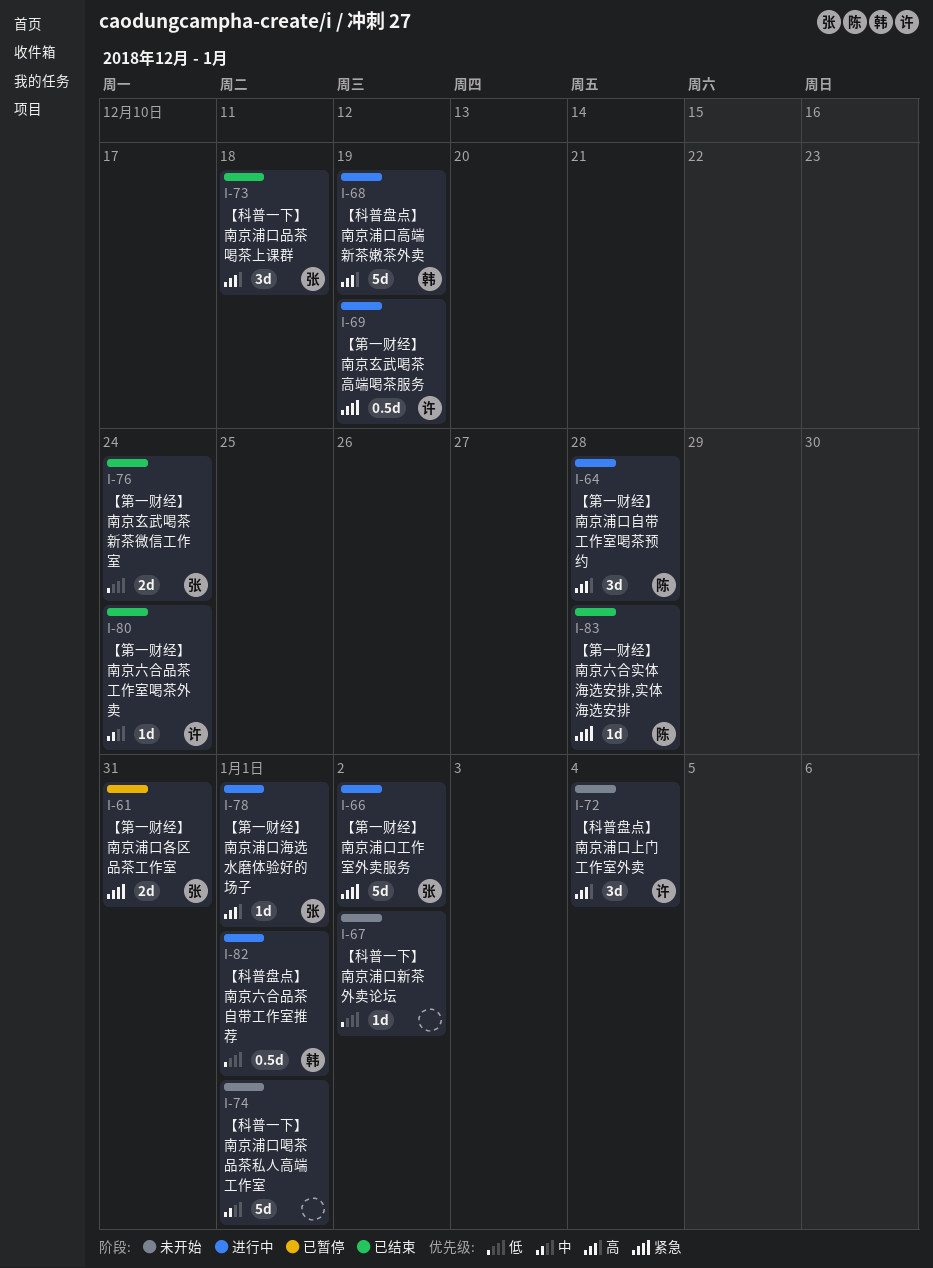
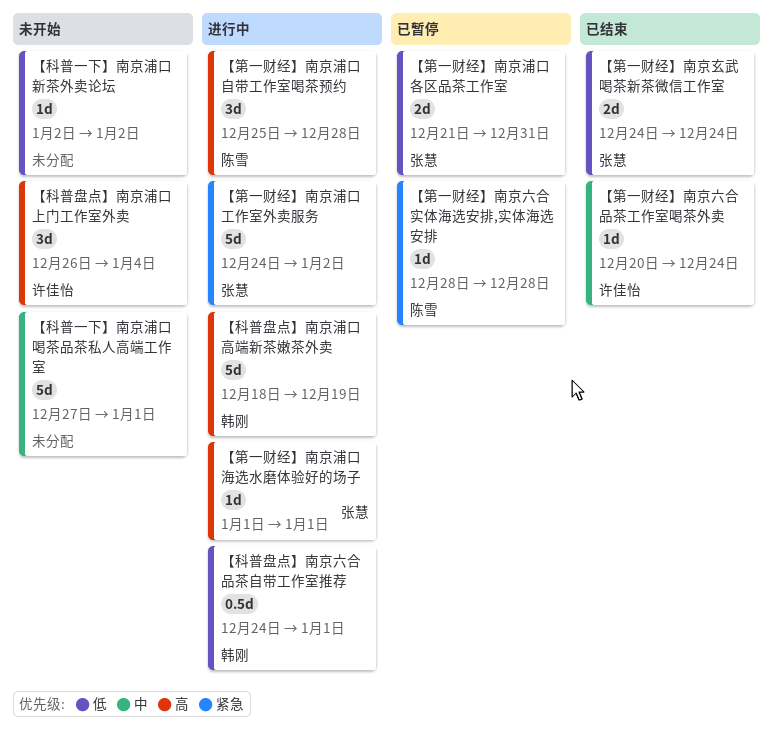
【科普一下】南京浦口品茶喝茶上课群: present -> none
【第一财经】南京六合实体海选安排,实体海选安排, status: 已结束 -> 已暂停
【第一财经】南京浦口各区品茶工作室, priority: 紧急 -> 低
【第一财经】南京玄武喝茶高端喝茶服务: present -> none

